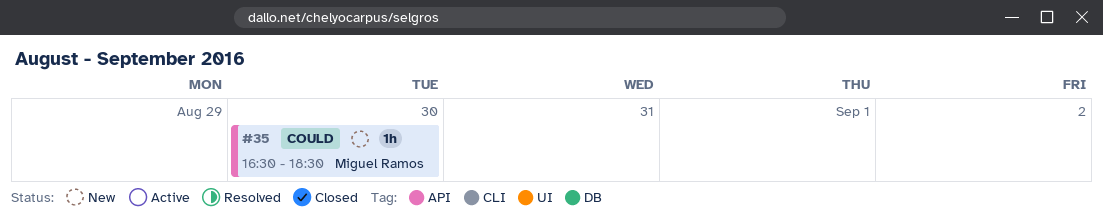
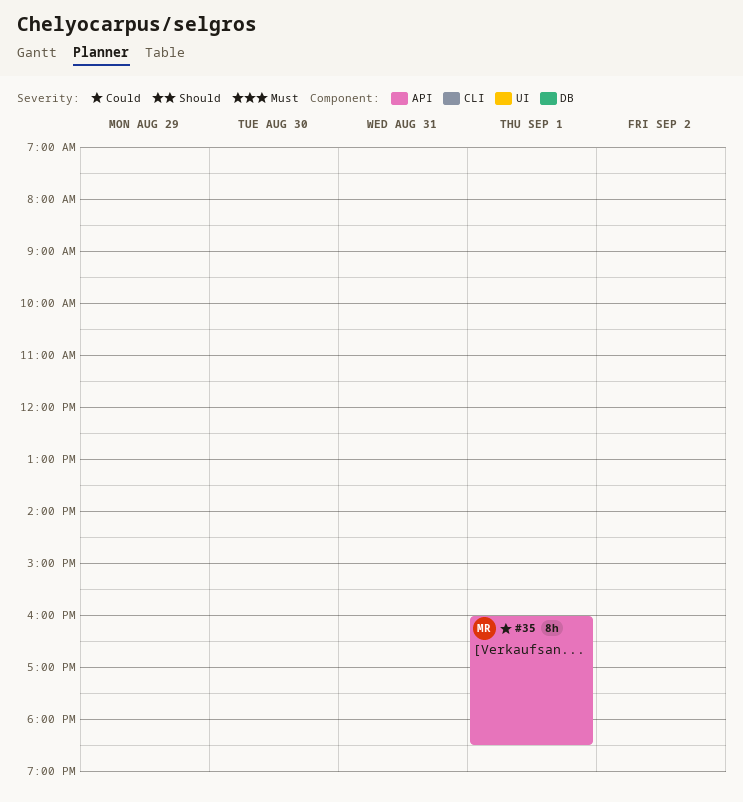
#35, estimate: 1h -> 8h
#35, day: Aug 30 -> Sep 1
#35, begins: 16:30 -> 16:00

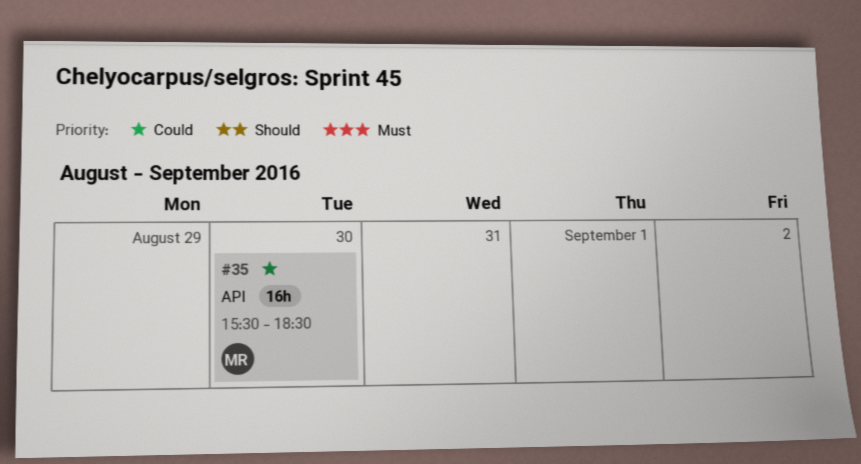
#35, estimate: 8h -> 16h
#35, day: Sep 1 -> Aug 30
#35, begins: 16:00 -> 15:30

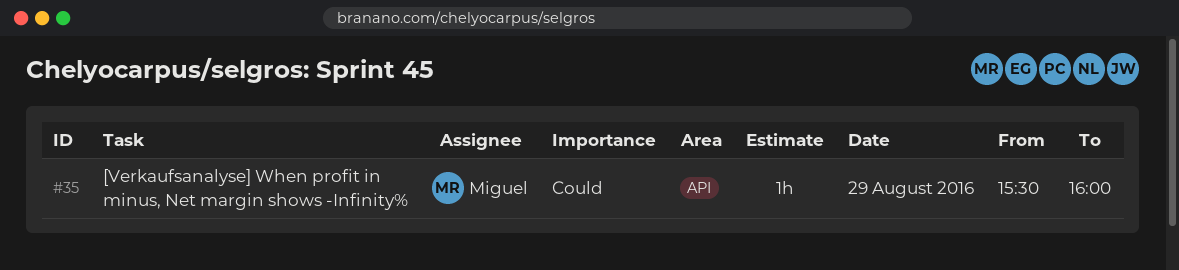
#35, estimate: 16h -> 1h
#35, day: Aug 30 -> Aug 29
#35, ends: 18:30 -> 16:00

